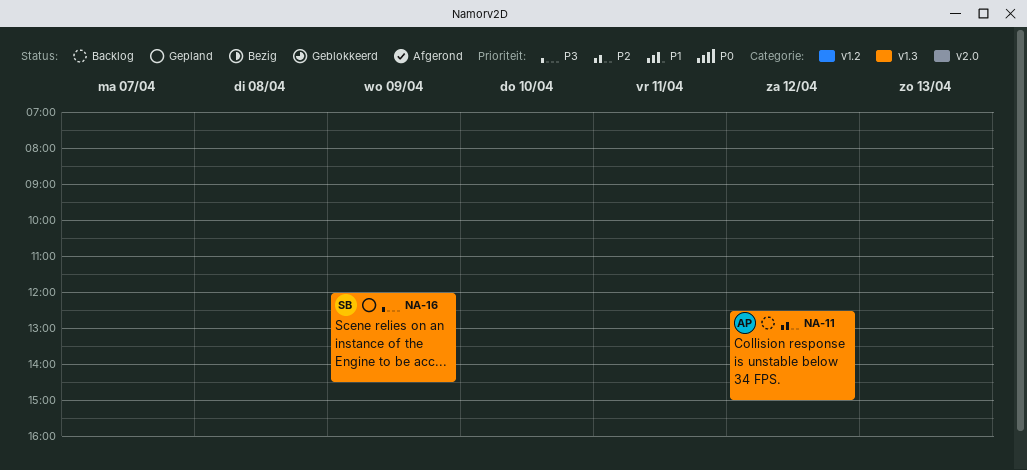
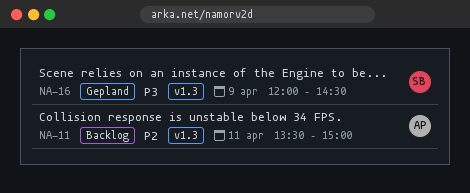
NA-11, day: Apr 12 -> Apr 11
NA-11, begins: 12:30 -> 13:30

